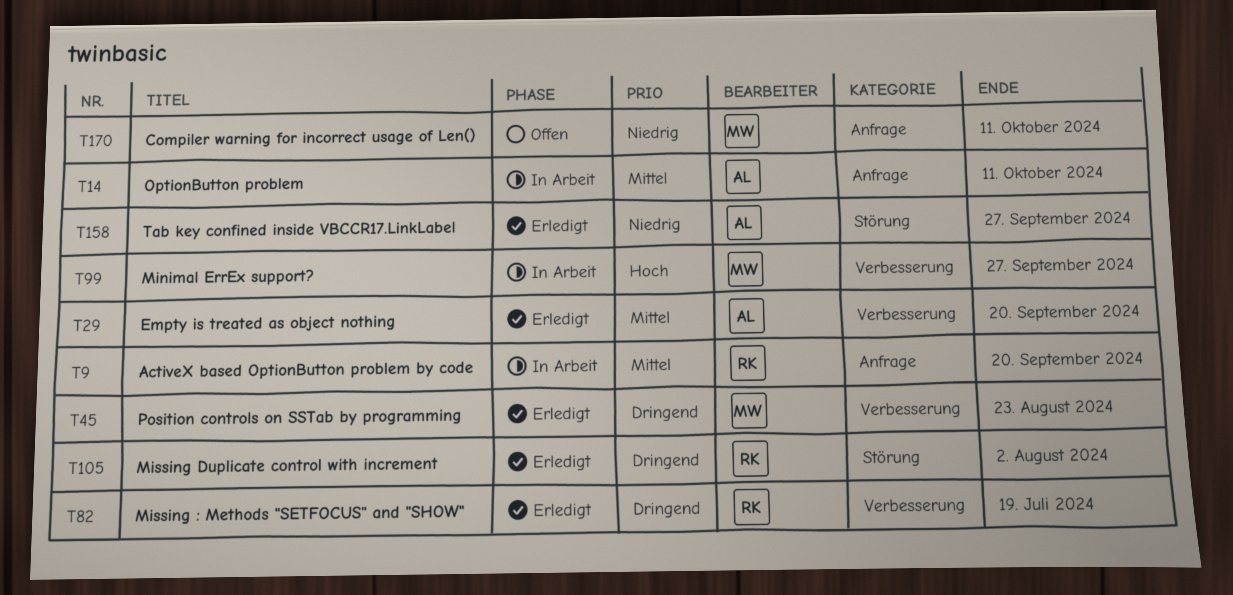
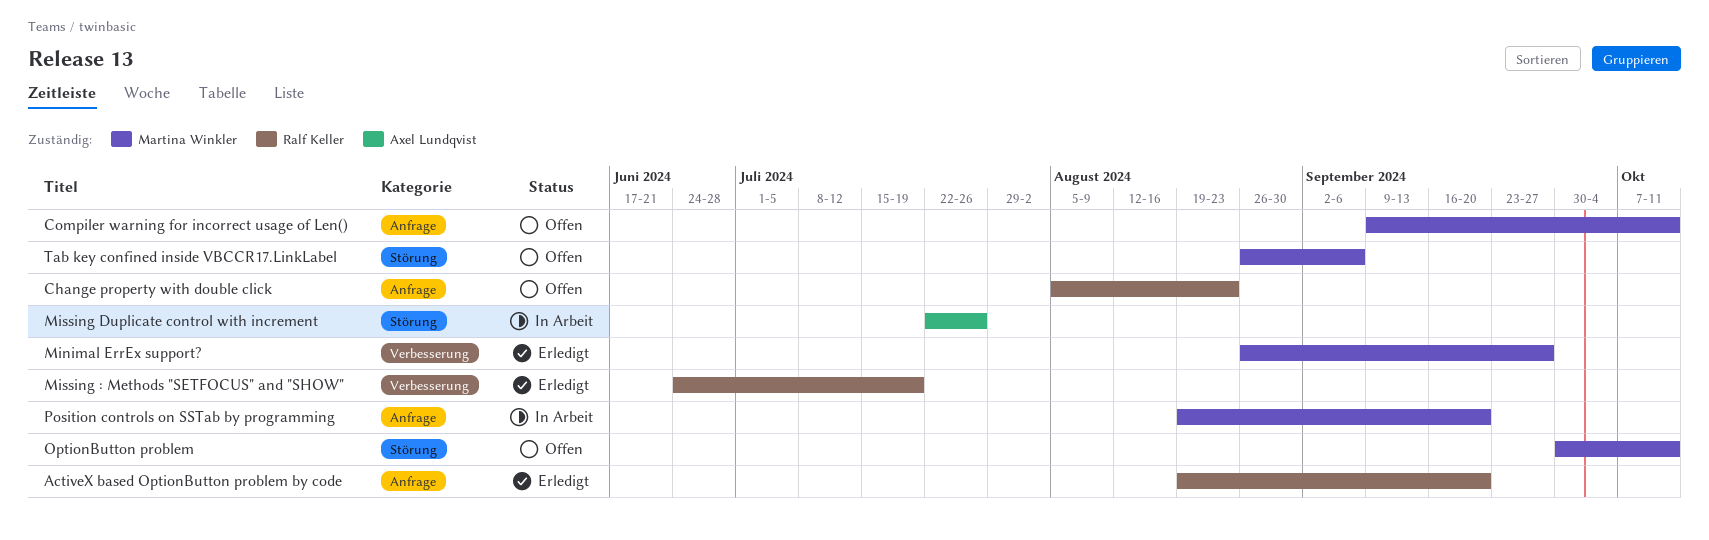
ActiveX based OptionButton problem by code, status: In Arbeit -> Erledigt
Change property with double click: none -> present
Empty is treated as object nothing: present -> none
Minimal ErrEx support?, status: In Arbeit -> Erledigt
Missing Duplicate control with increment, status: Erledigt -> In Arbeit
Missing Duplicate control with increment, owner: Ralf Keller -> Axel Lundqvist
Missing Duplicate control with increment, due: Aug 2 -> Jul 26
OptionButton problem, status: In Arbeit -> Offen
OptionButton problem, owner: Axel Lundqvist -> Martina Winkler
OptionButton problem, label: Anfrage -> Störung
Position controls on SSTab by programming, status: Erledigt -> In Arbeit
Position controls on SSTab by programming, label: Verbesserung -> Anfrage
Position controls on SSTab by programming, due: Aug 23 -> Sep 20
Tab key confined inside VBCCR17.LinkLabel, status: Erledigt -> Offen
Tab key confined inside VBCCR17.LinkLabel, owner: Axel Lundqvist -> Martina Winkler
Tab key confined inside VBCCR17.LinkLabel, due: Sep 27 -> Sep 6

